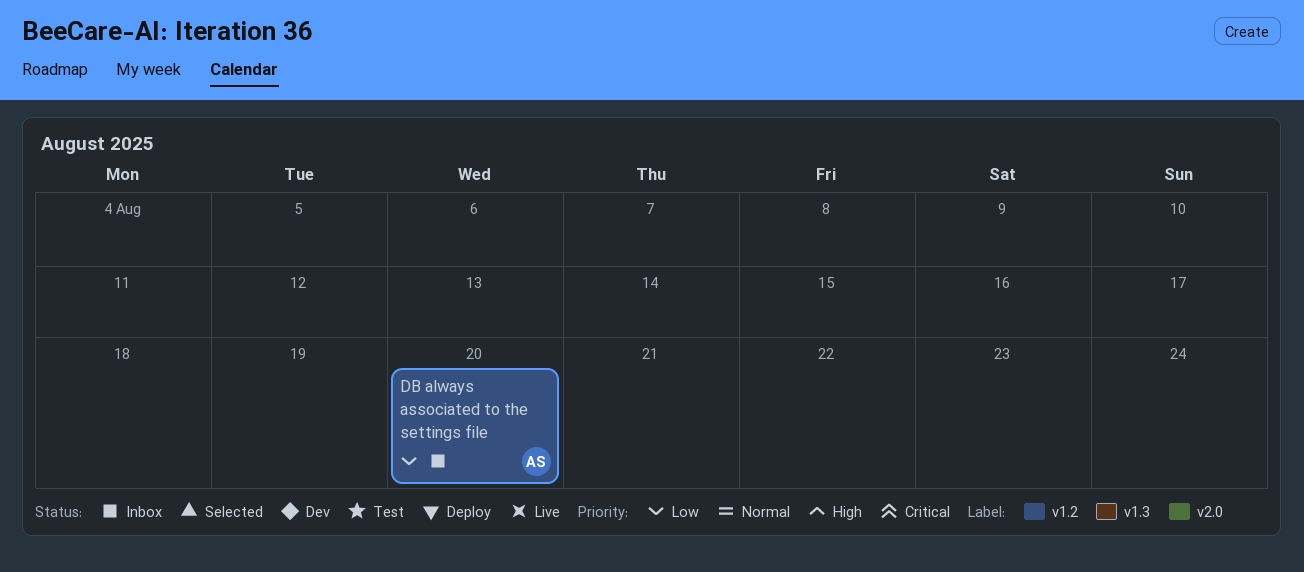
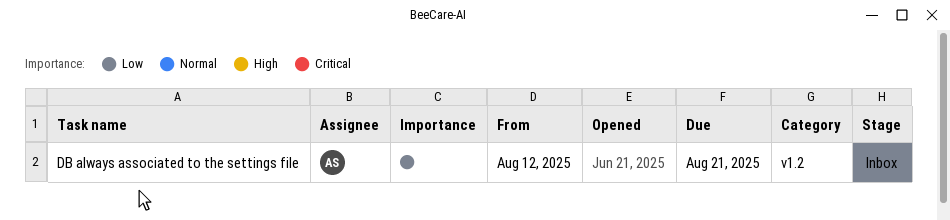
DB always associated to the settings file, due: Aug 20 -> Aug 21

